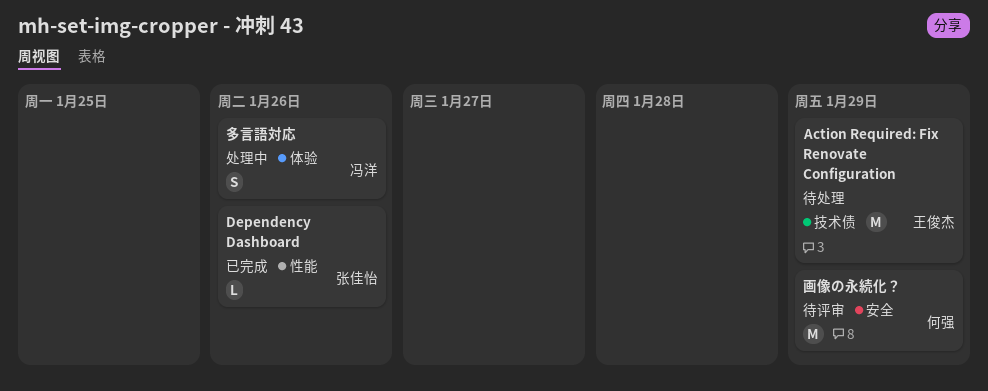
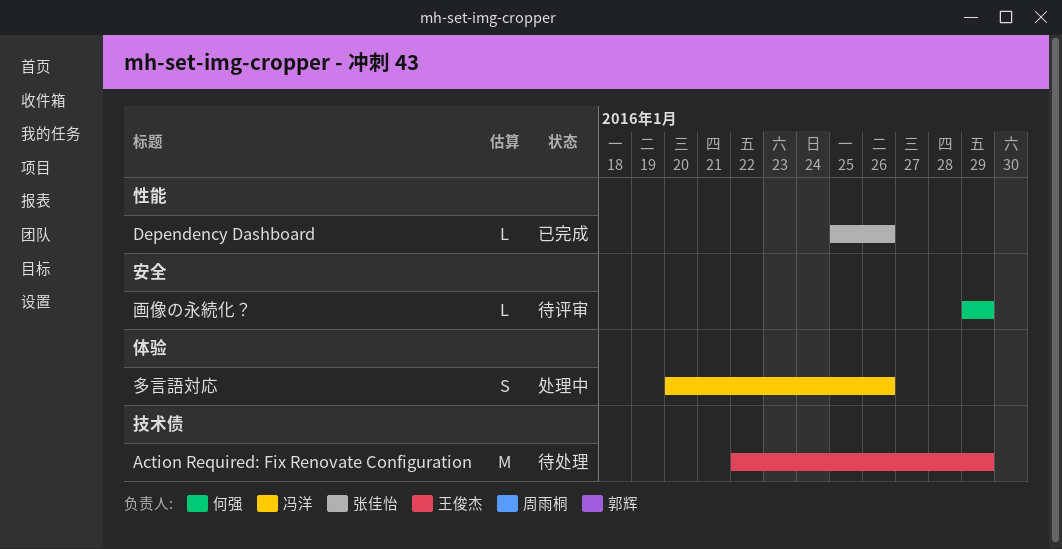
画像の永続化？, estimate: M -> L

